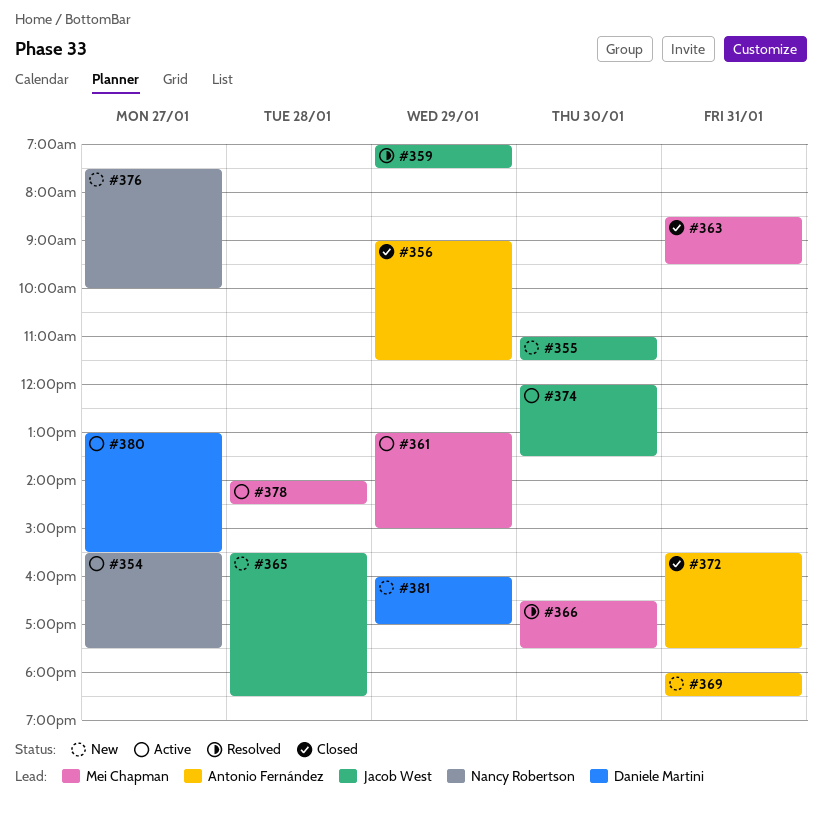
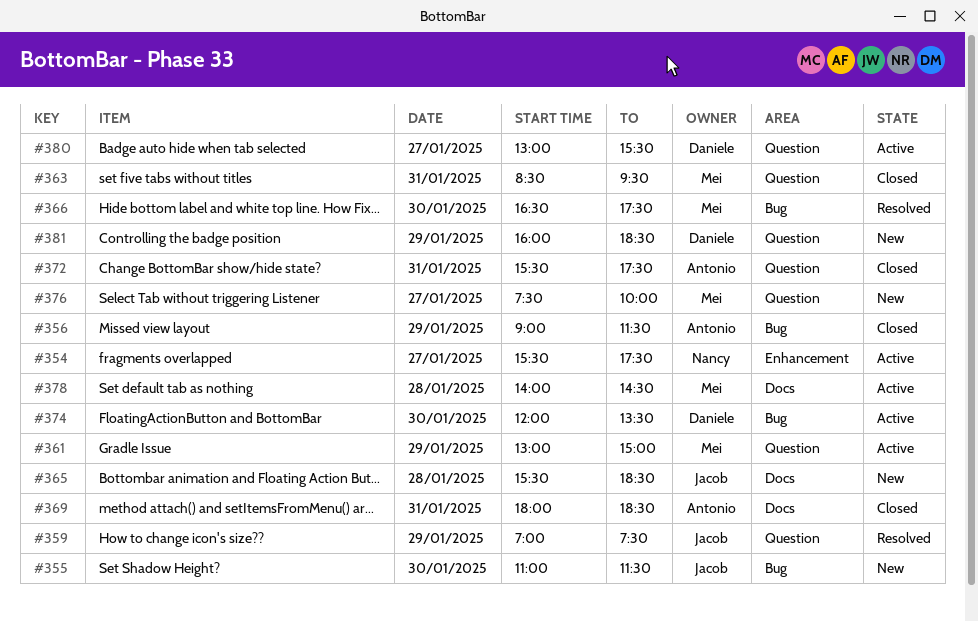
#369, status: New -> Closed
#374, owner: Jacob West -> Daniele Martini
#376, owner: Nancy Robertson -> Mei Chapman
#381, ends: 17:00 -> 18:30

